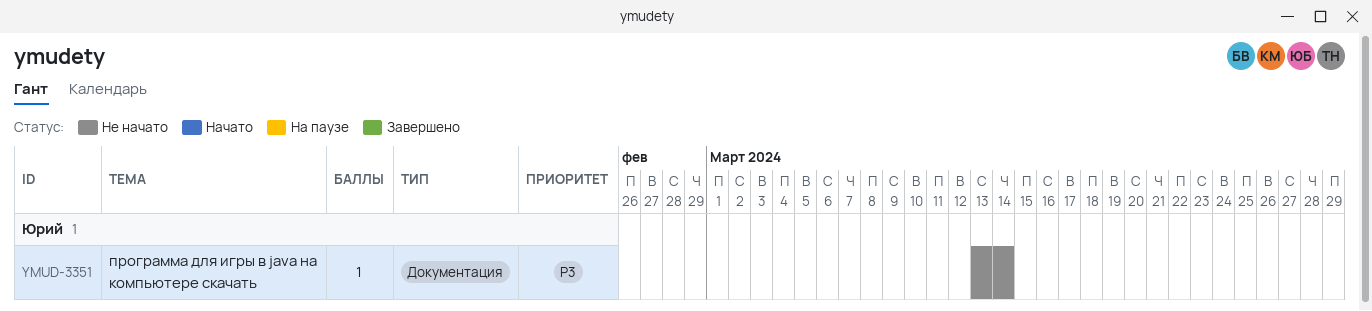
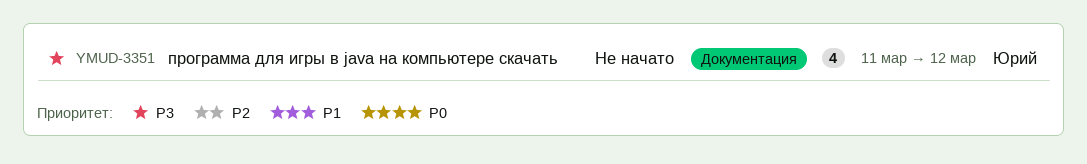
YMUD-3351, estimate: 1 -> 4
YMUD-3351, start: Mar 13 -> Mar 11
YMUD-3351, due: Mar 14 -> Mar 12

